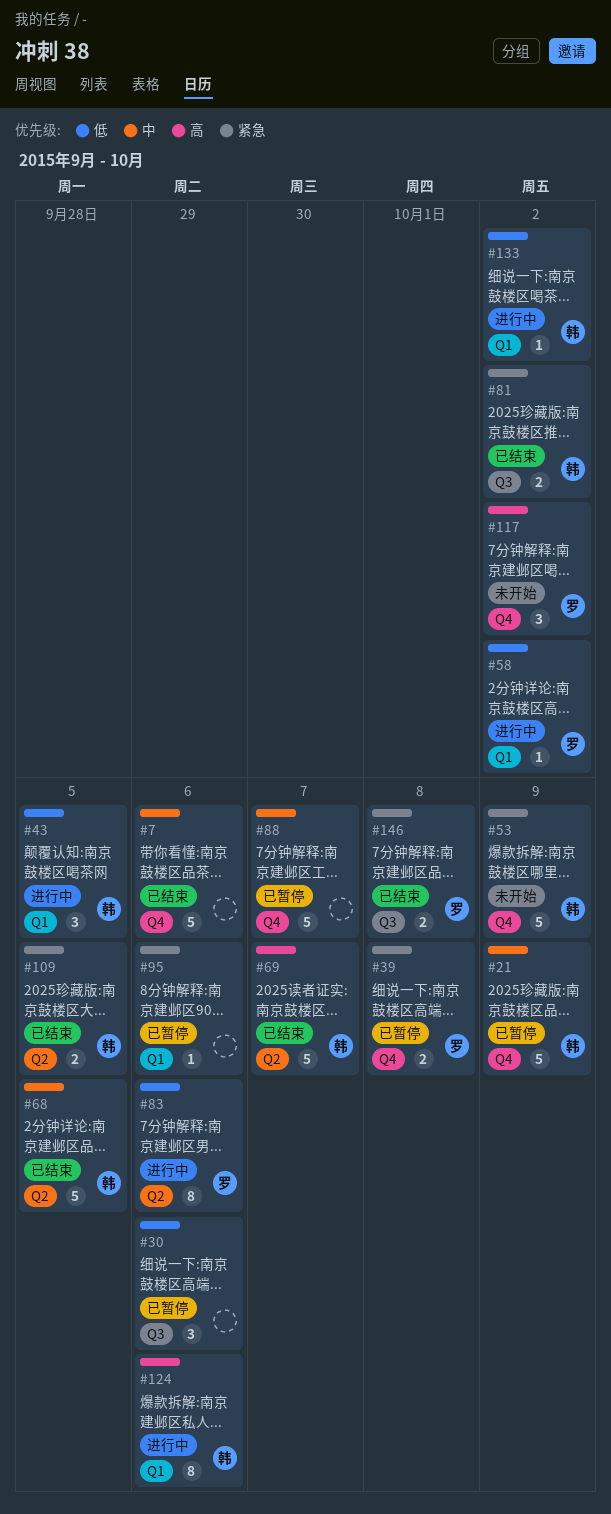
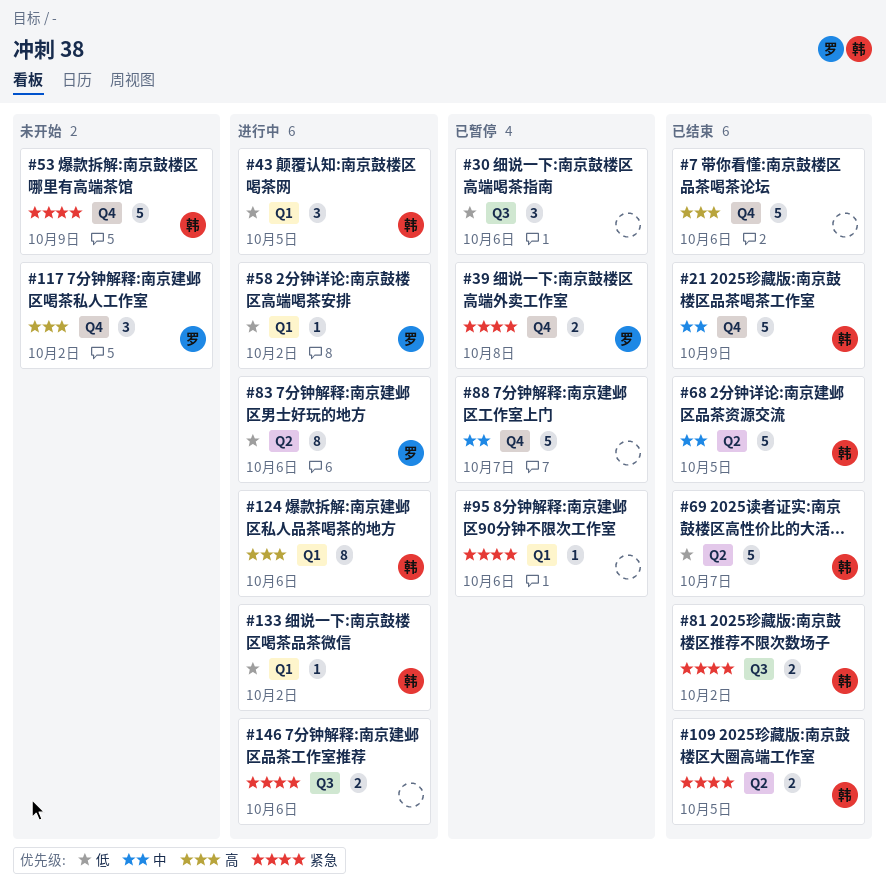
#7, priority: 中 -> 高
#21, status: 已暂停 -> 已结束
#69, priority: 高 -> 低
#146, status: 已结束 -> 进行中
#146, owner: 罗 -> none
#146, due: Oct 8 -> Oct 6

